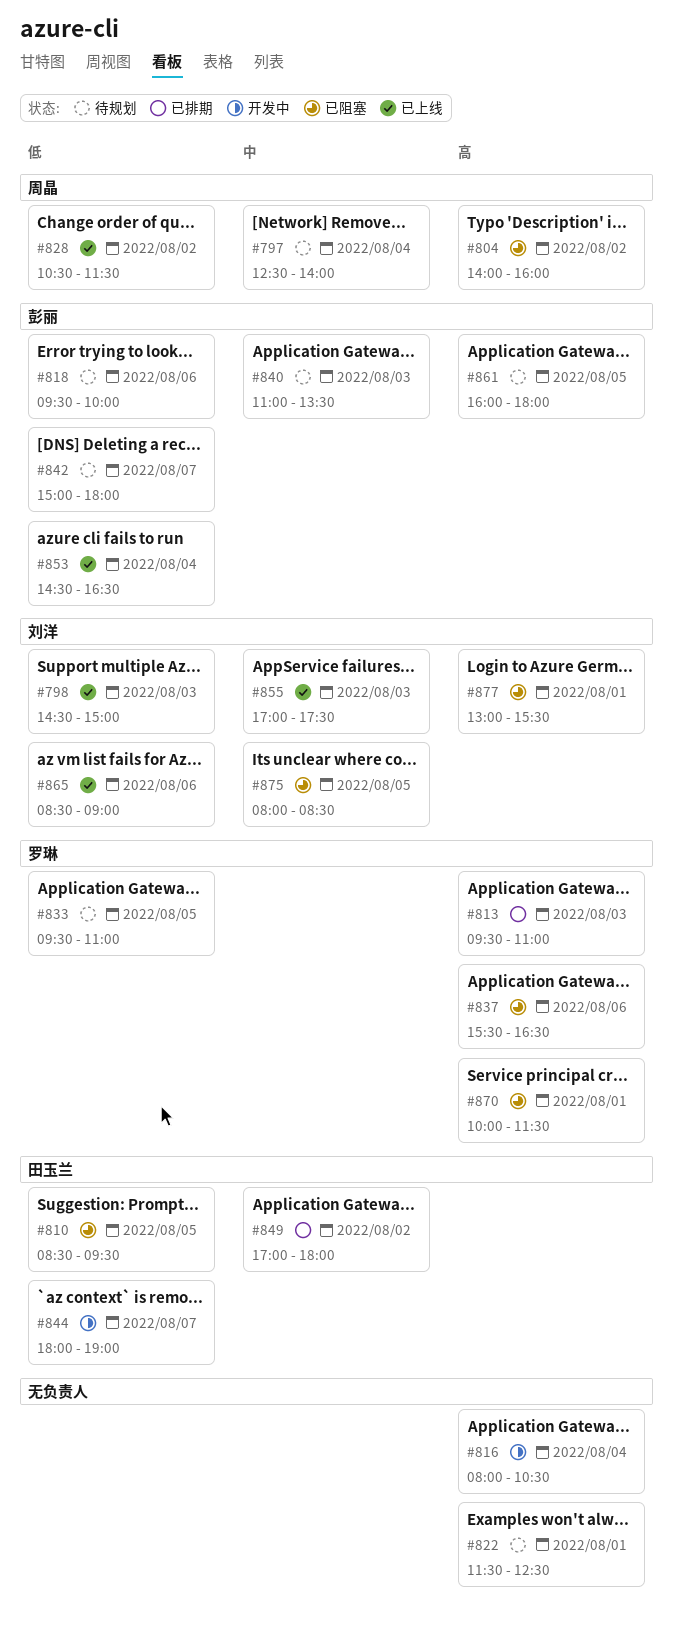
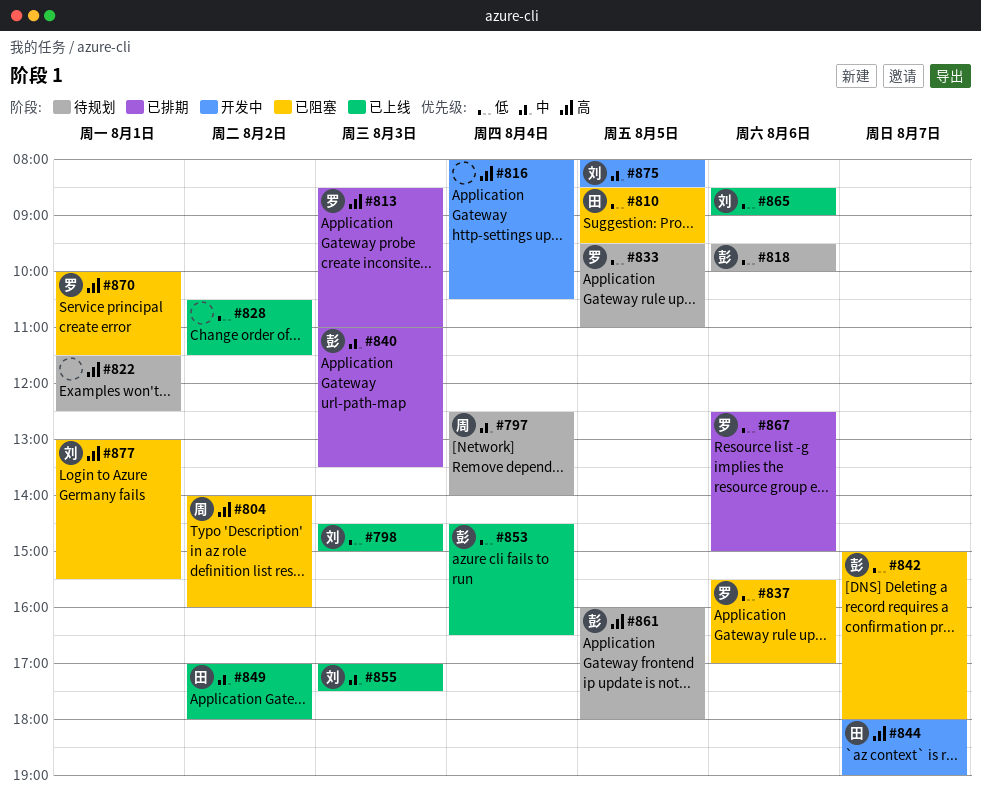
#813, begins: 09:30 -> 08:30
#828, owner: 周晶 -> none
#837, priority: 高 -> 低
#837, ends: 16:30 -> 17:00
#840, status: 待规划 -> 已排期
#842, status: 待规划 -> 已阻塞
#844, priority: 低 -> 高
#849, status: 已排期 -> 已上线
#867: none -> present
#875, status: 已阻塞 -> 开发中

